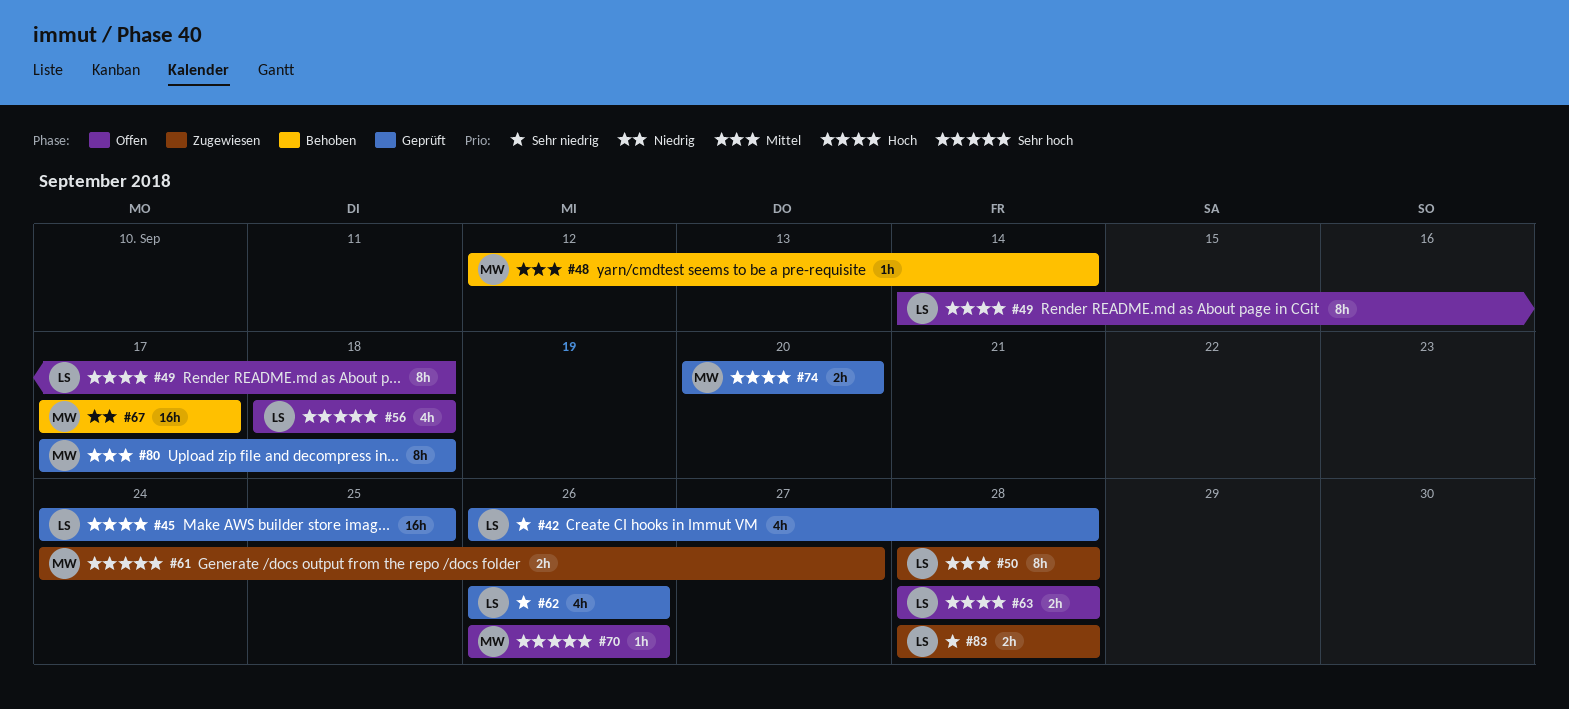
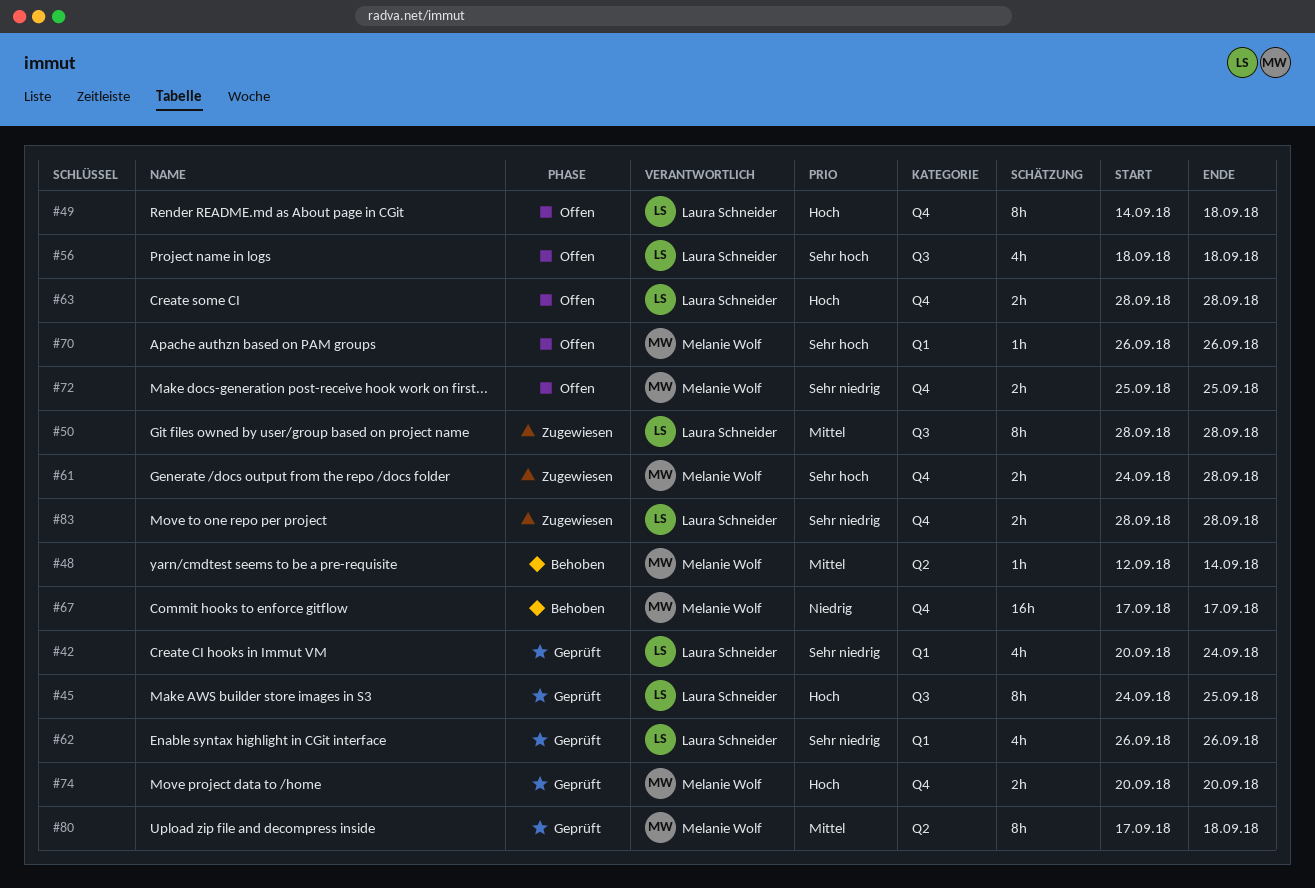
#42, start: Sep 26 -> Sep 20
#42, due: Sep 28 -> Sep 24
#45, estimate: 16h -> 8h
#61, due: Sep 27 -> Sep 28
#72: none -> present

